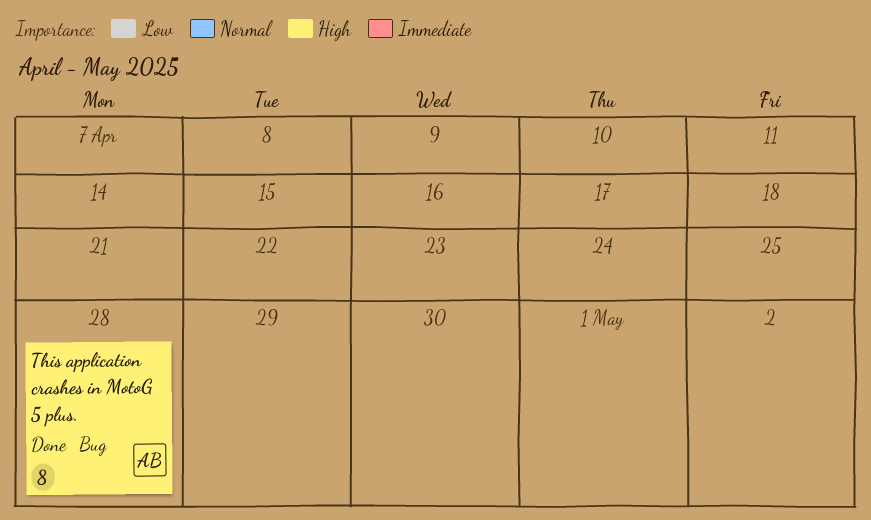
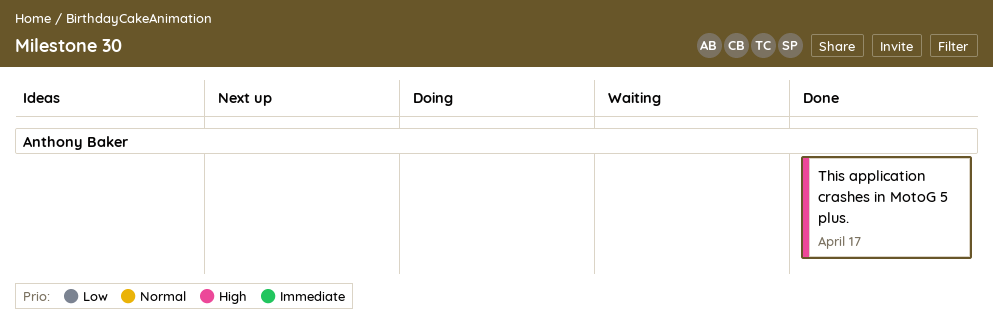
This application crashes in MotoG 5 plus., due: Apr 28 -> Apr 17

